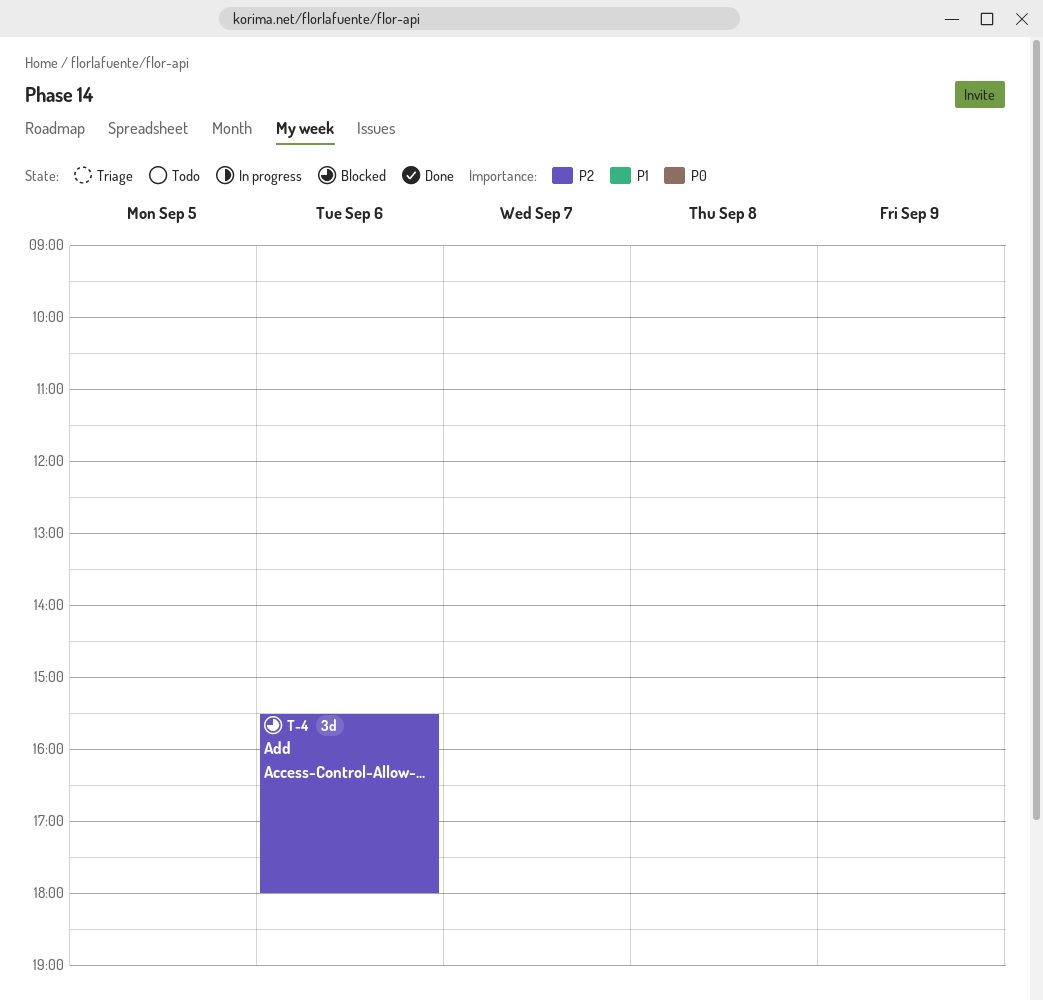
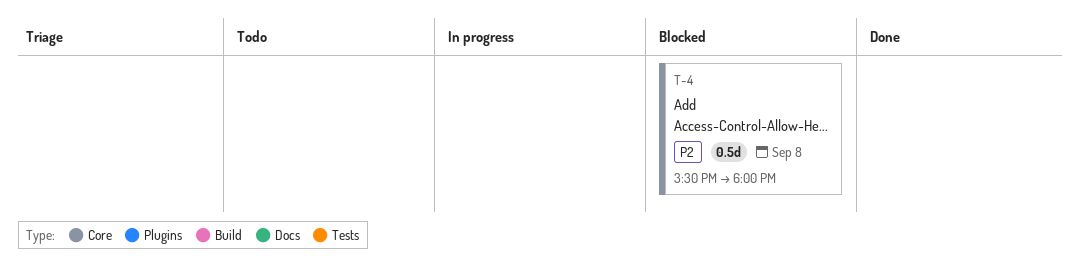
T-4, estimate: 3d -> 0.5d
T-4, day: Sep 6 -> Sep 8

